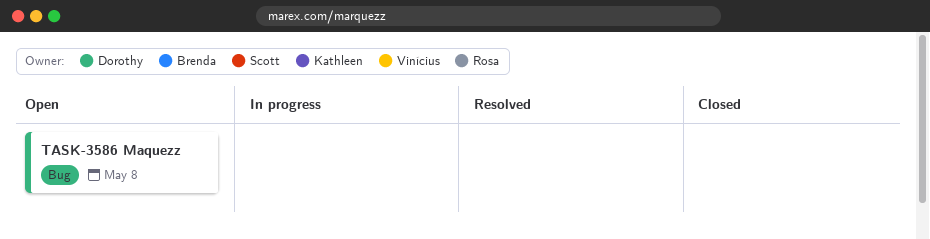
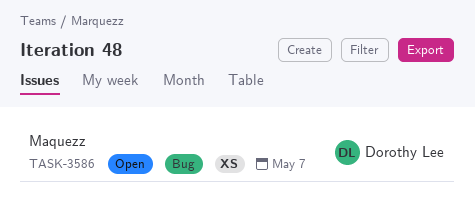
TASK-3586, due: May 8 -> May 7

